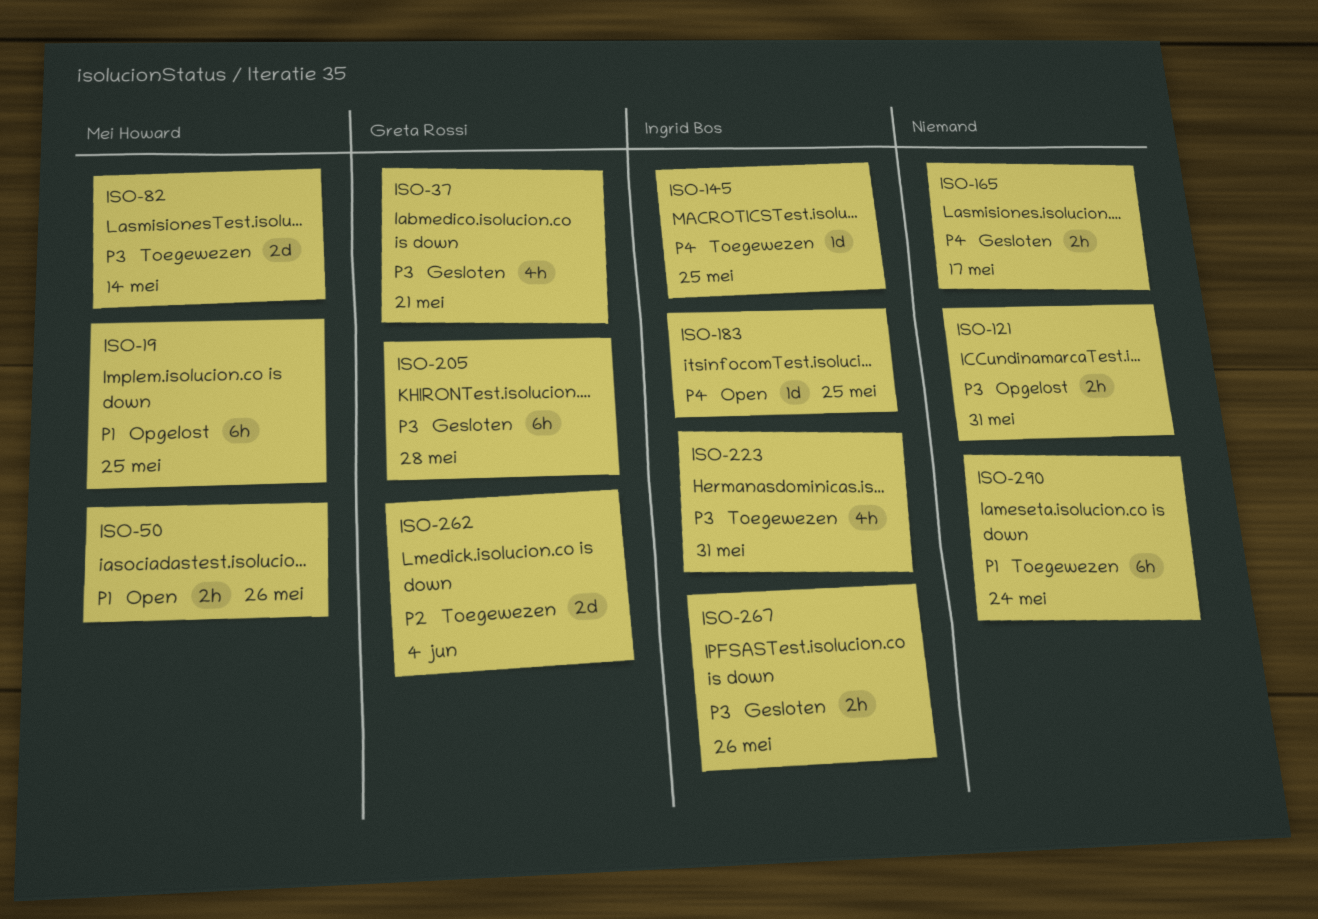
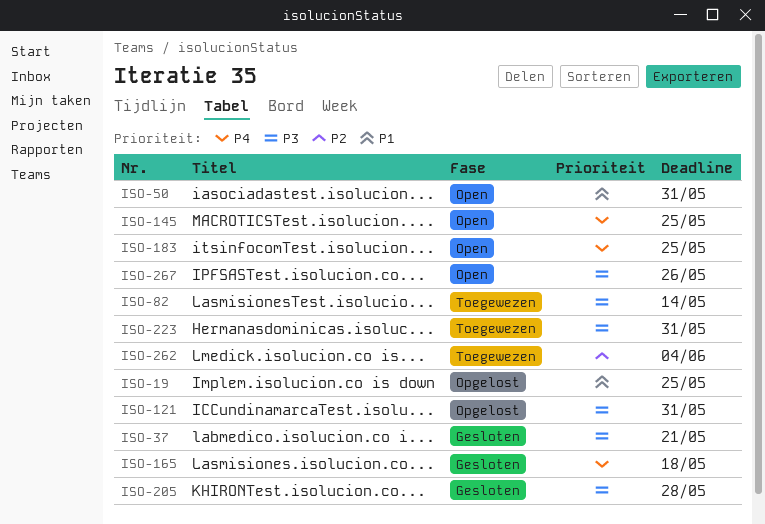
ISO-50, due: May 26 -> May 31
ISO-145, status: Toegewezen -> Open
ISO-165, due: May 17 -> May 18
ISO-267, status: Gesloten -> Open
ISO-290: present -> none

